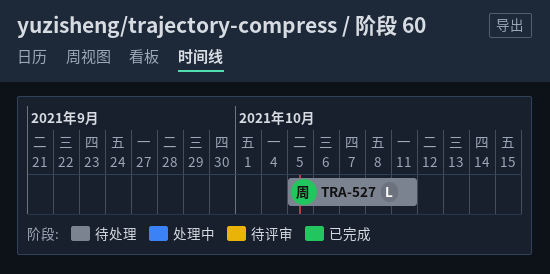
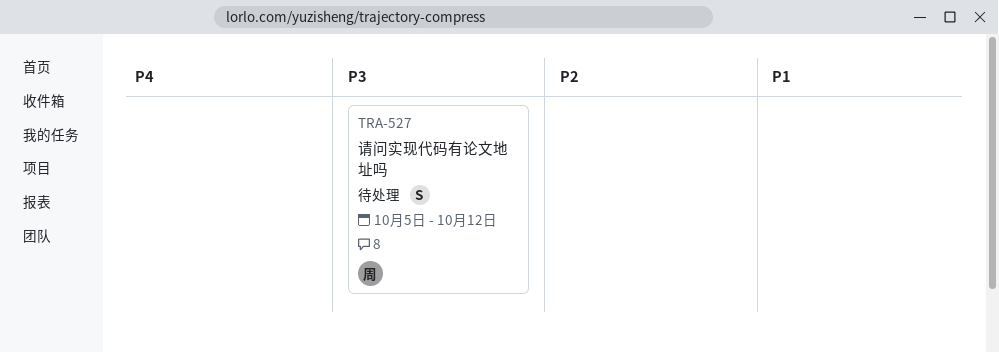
TRA-527, estimate: L -> S
TRA-527, due: Oct 11 -> Oct 12

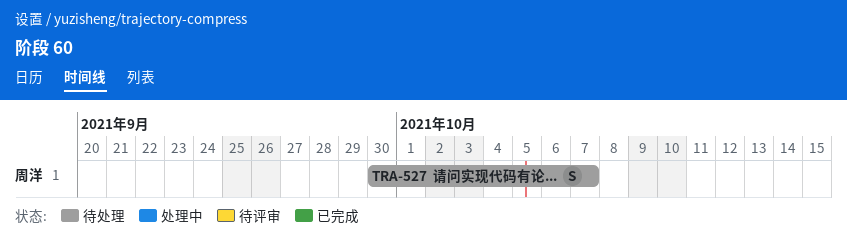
TRA-527, start: Oct 5 -> Sep 30
TRA-527, due: Oct 12 -> Oct 7

